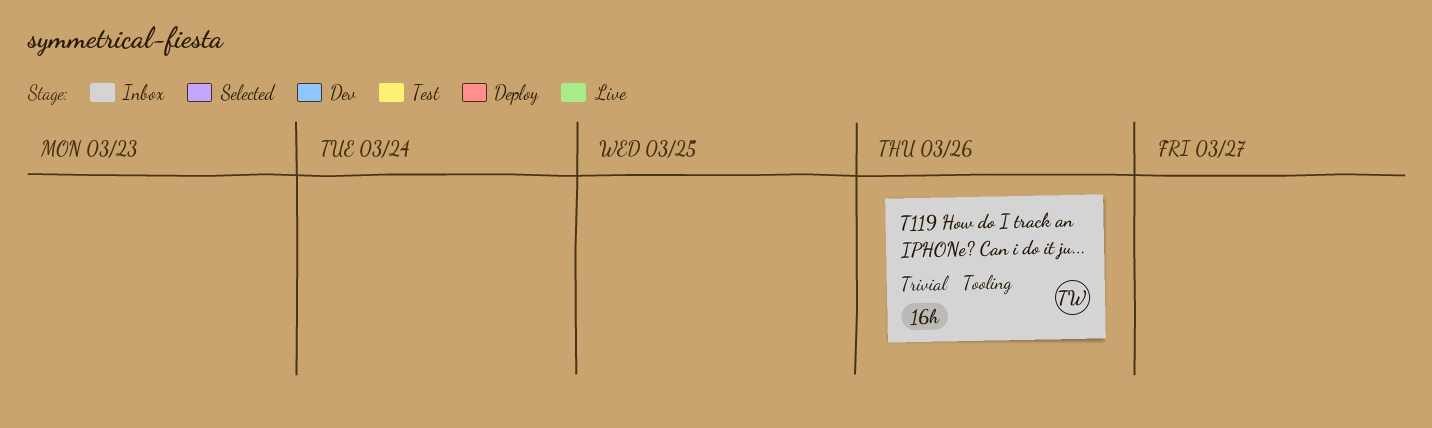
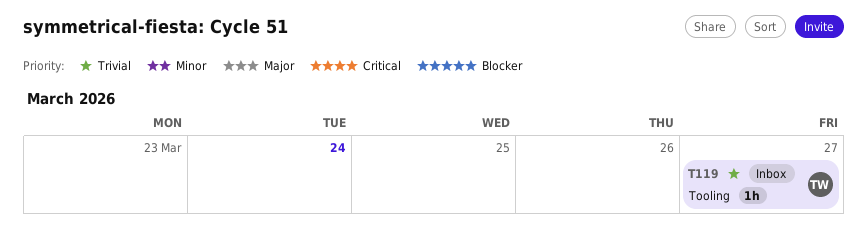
T119, estimate: 16h -> 1h
T119, due: Mar 26 -> Mar 27

